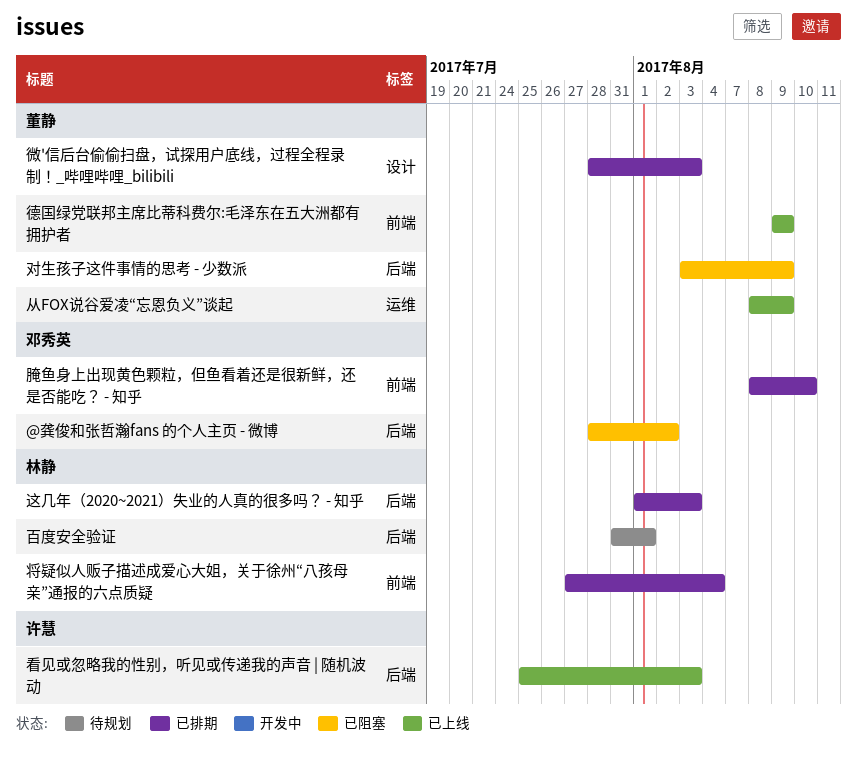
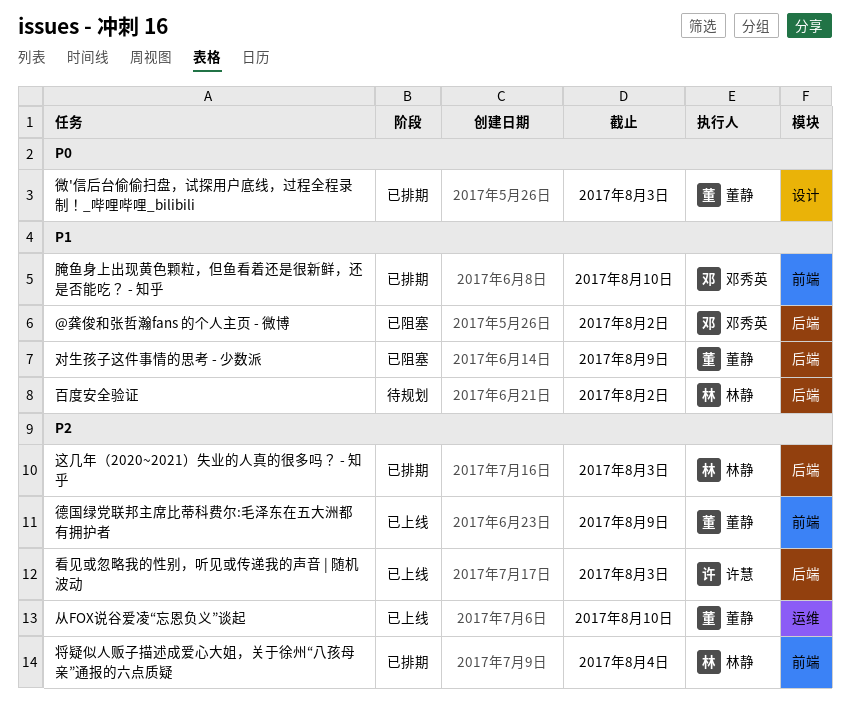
从FOX说谷爱凌“忘恩负义”谈起, due: Aug 9 -> Aug 10
百度安全验证, due: Aug 1 -> Aug 2

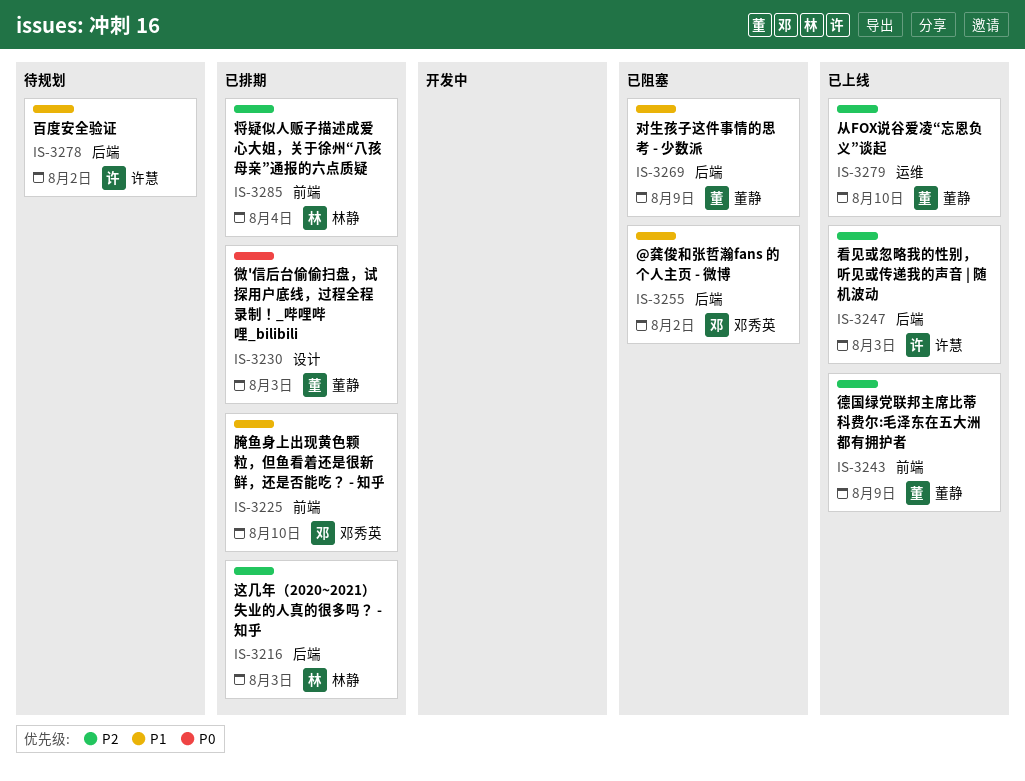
百度安全验证, owner: 林静 -> 许慧

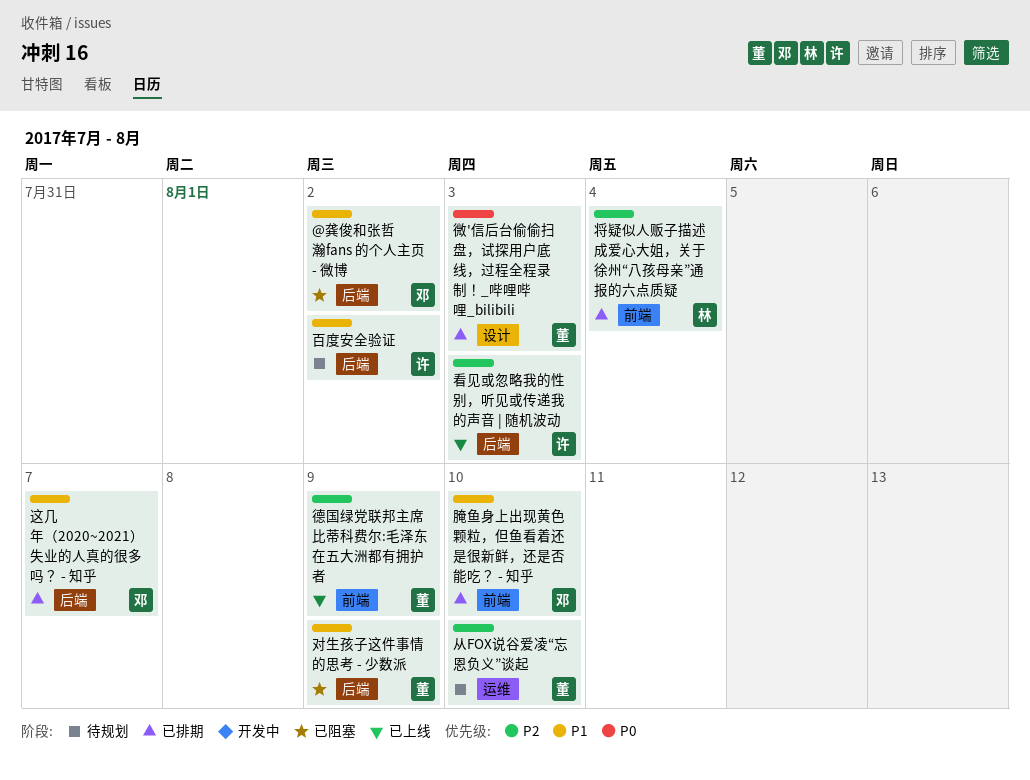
从FOX说谷爱凌“忘恩负义”谈起, status: 已上线 -> 待规划
这几年（2020~2021）失业的人真的很多吗？ - 知乎, owner: 林静 -> 邓秀英
这几年（2020~2021）失业的人真的很多吗？ - 知乎, priority: P2 -> P1
这几年（2020~2021）失业的人真的很多吗？ - 知乎, due: Aug 3 -> Aug 7

